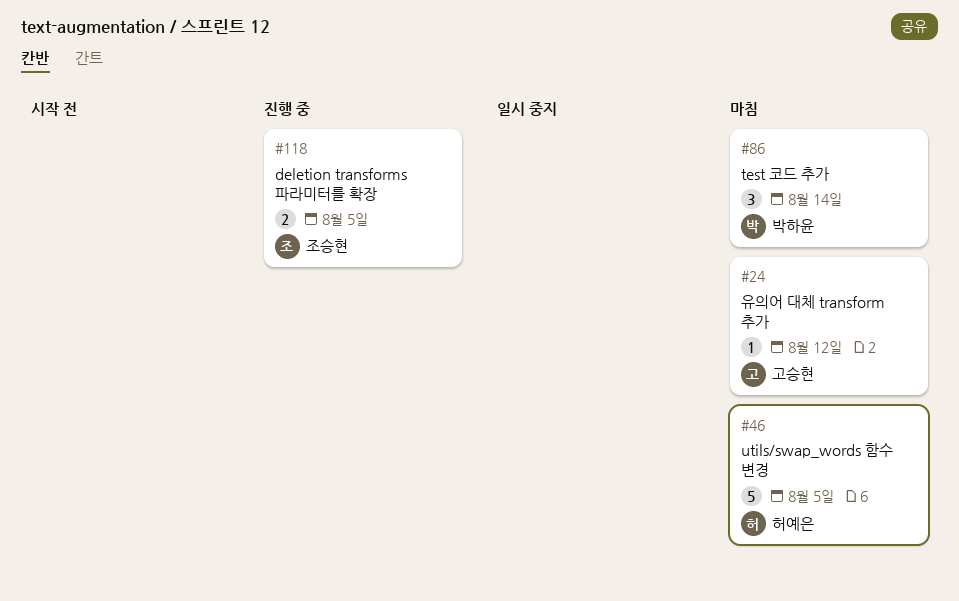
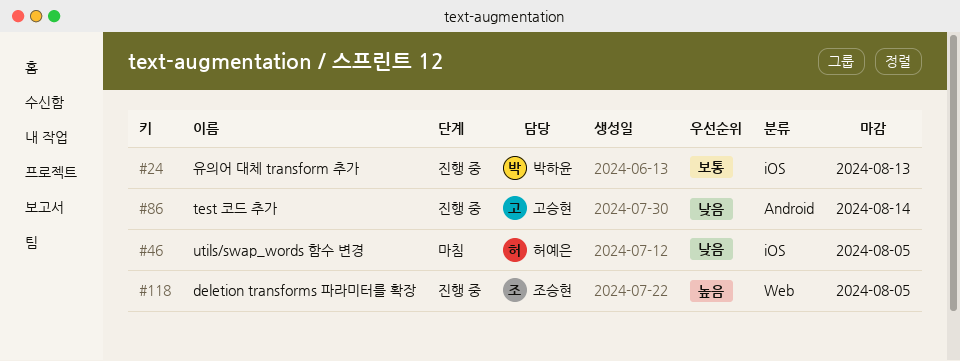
#24, status: 마침 -> 진행 중
#24, owner: 고승현 -> 박하윤
#24, due: Aug 12 -> Aug 13
#86, status: 마침 -> 진행 중
#86, owner: 박하윤 -> 고승현

